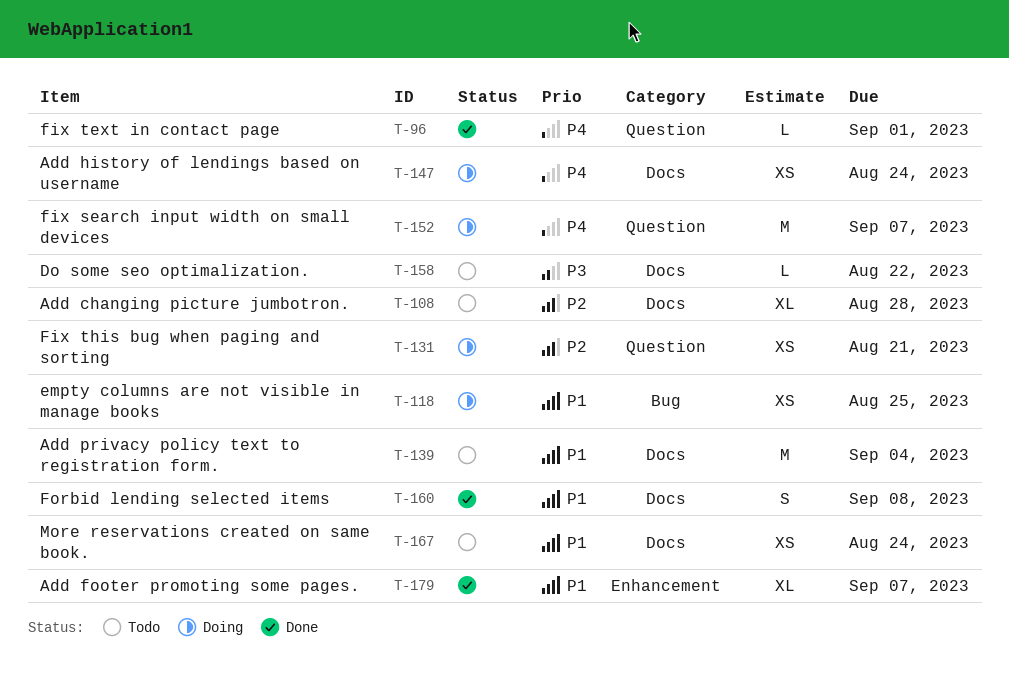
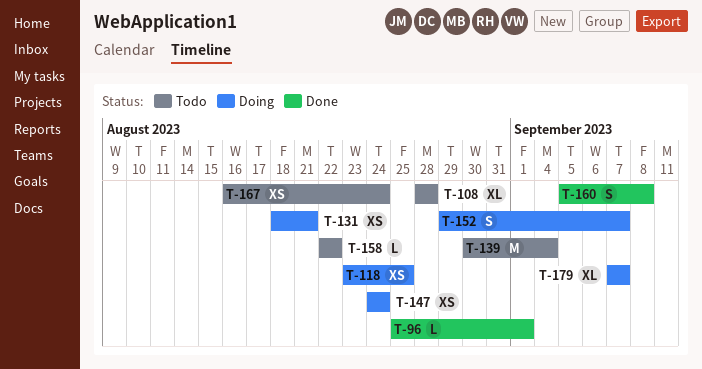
T-152, estimate: M -> S
T-179, status: Done -> Doing

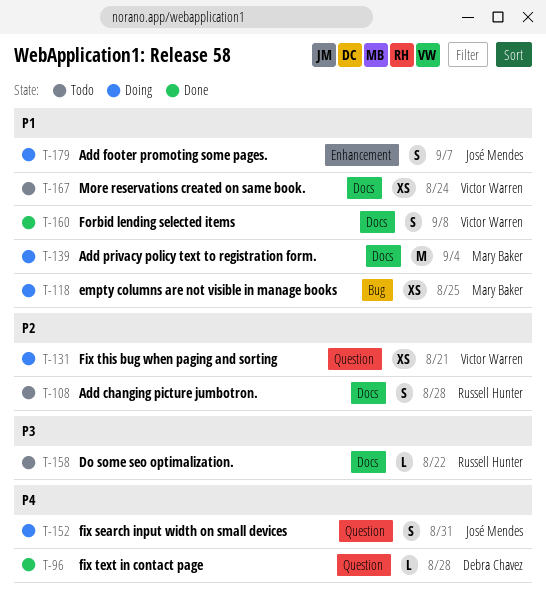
T-96, due: Sep 1 -> Aug 28
T-108, estimate: XL -> S
T-139, status: Todo -> Doing
T-147: present -> none
T-152, due: Sep 7 -> Aug 31
T-179, estimate: XL -> S

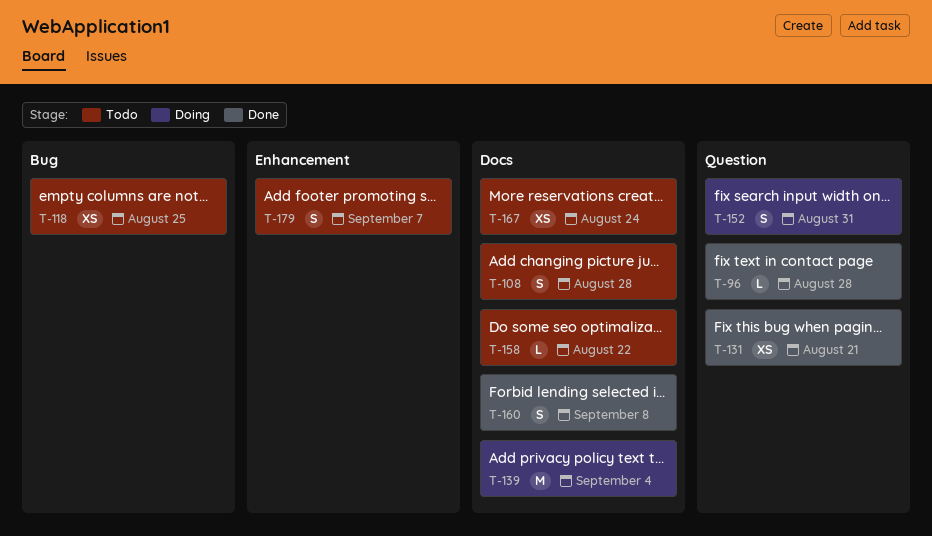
T-118, status: Doing -> Todo
T-131, status: Doing -> Done
T-179, status: Doing -> Todo

